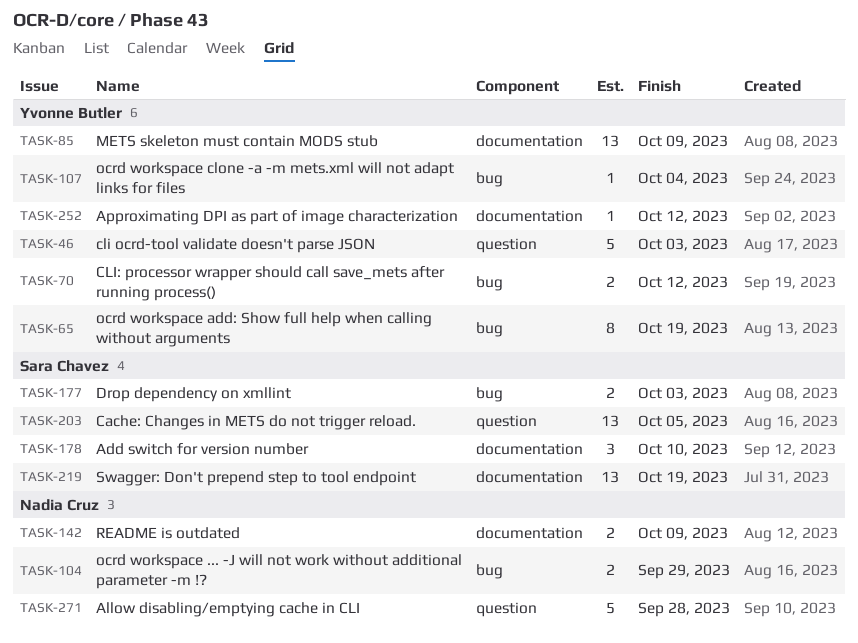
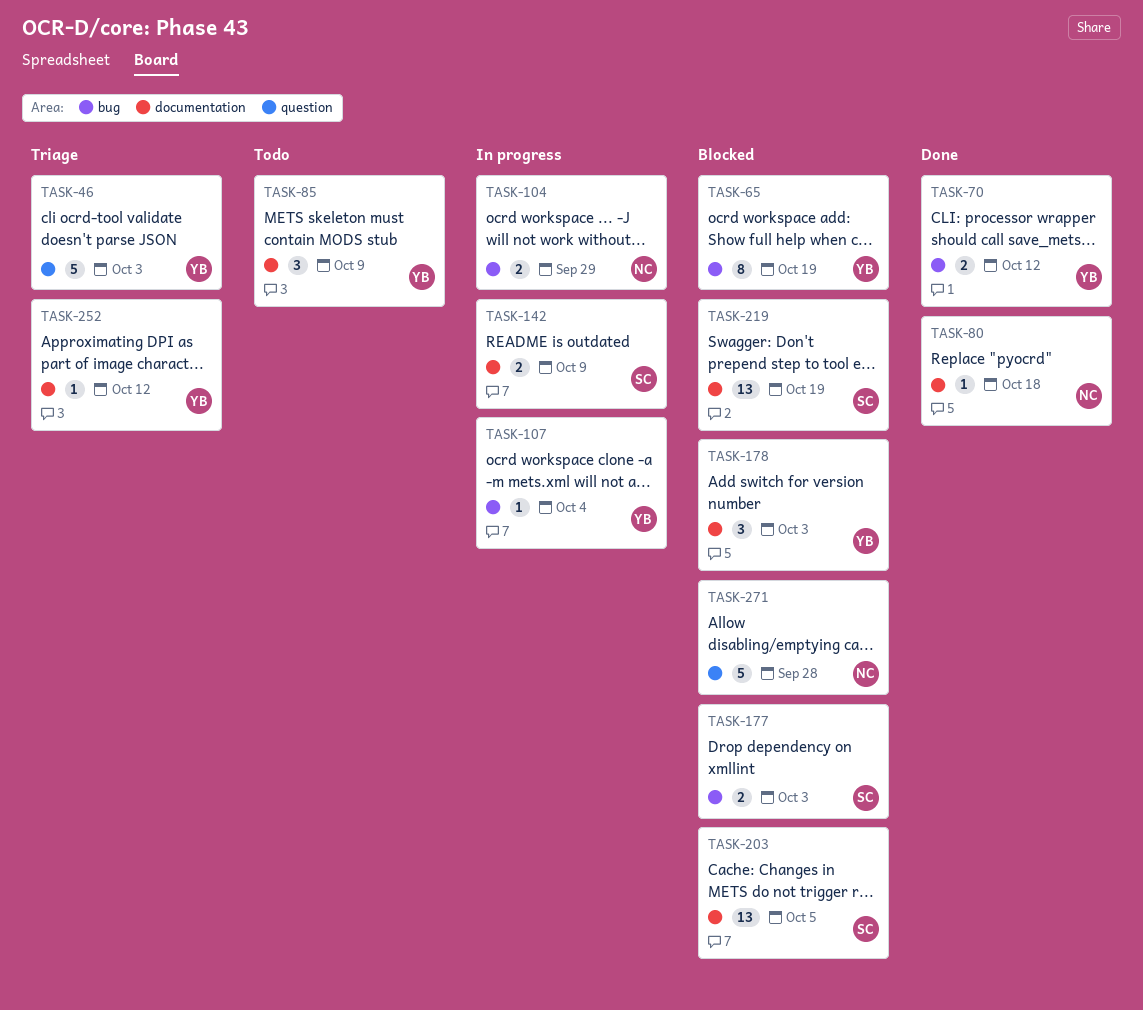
TASK-80: none -> present
TASK-85, estimate: 13 -> 3
TASK-142, owner: Nadia Cruz -> Sara Chavez
TASK-178, owner: Sara Chavez -> Yvonne Butler
TASK-178, due: Oct 10 -> Oct 3
TASK-203, label: question -> documentation

